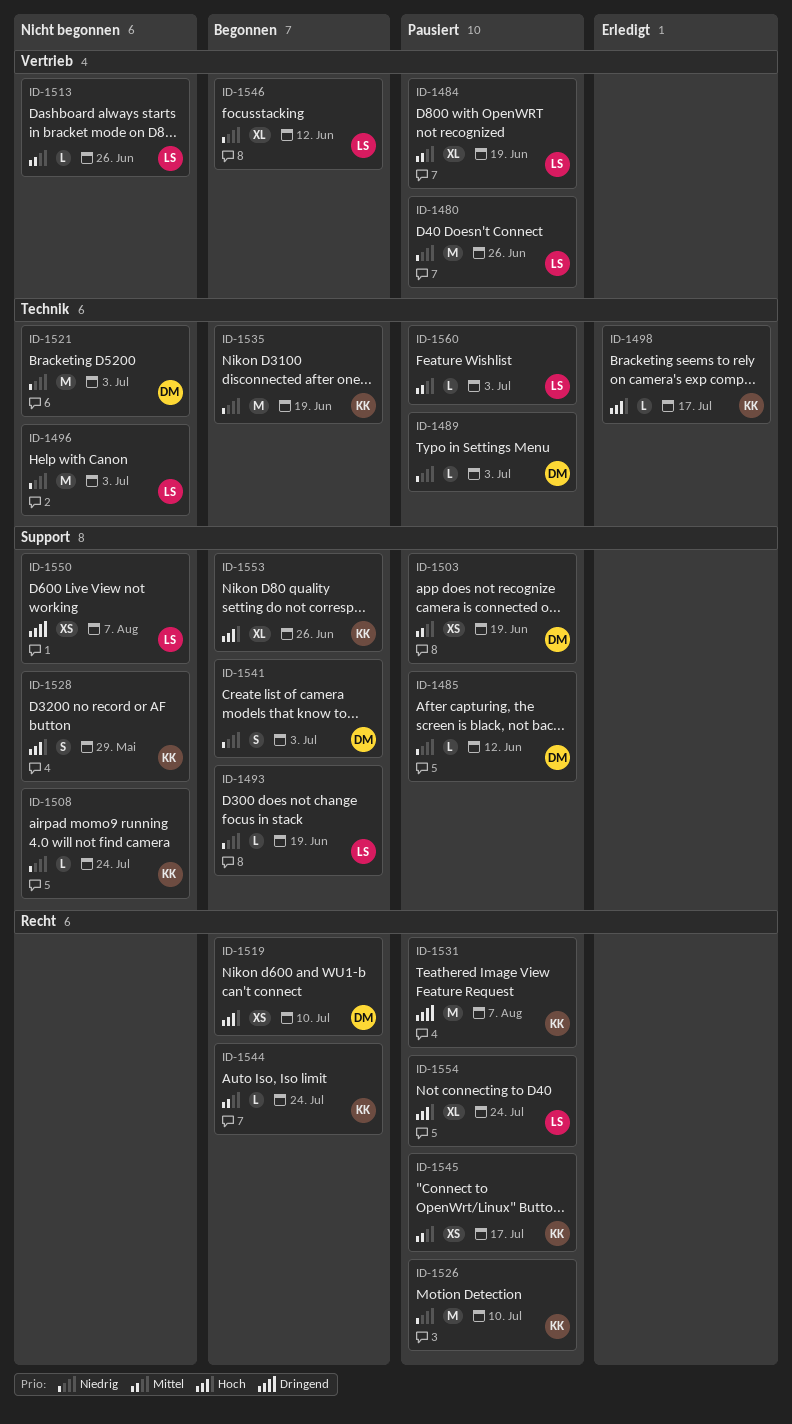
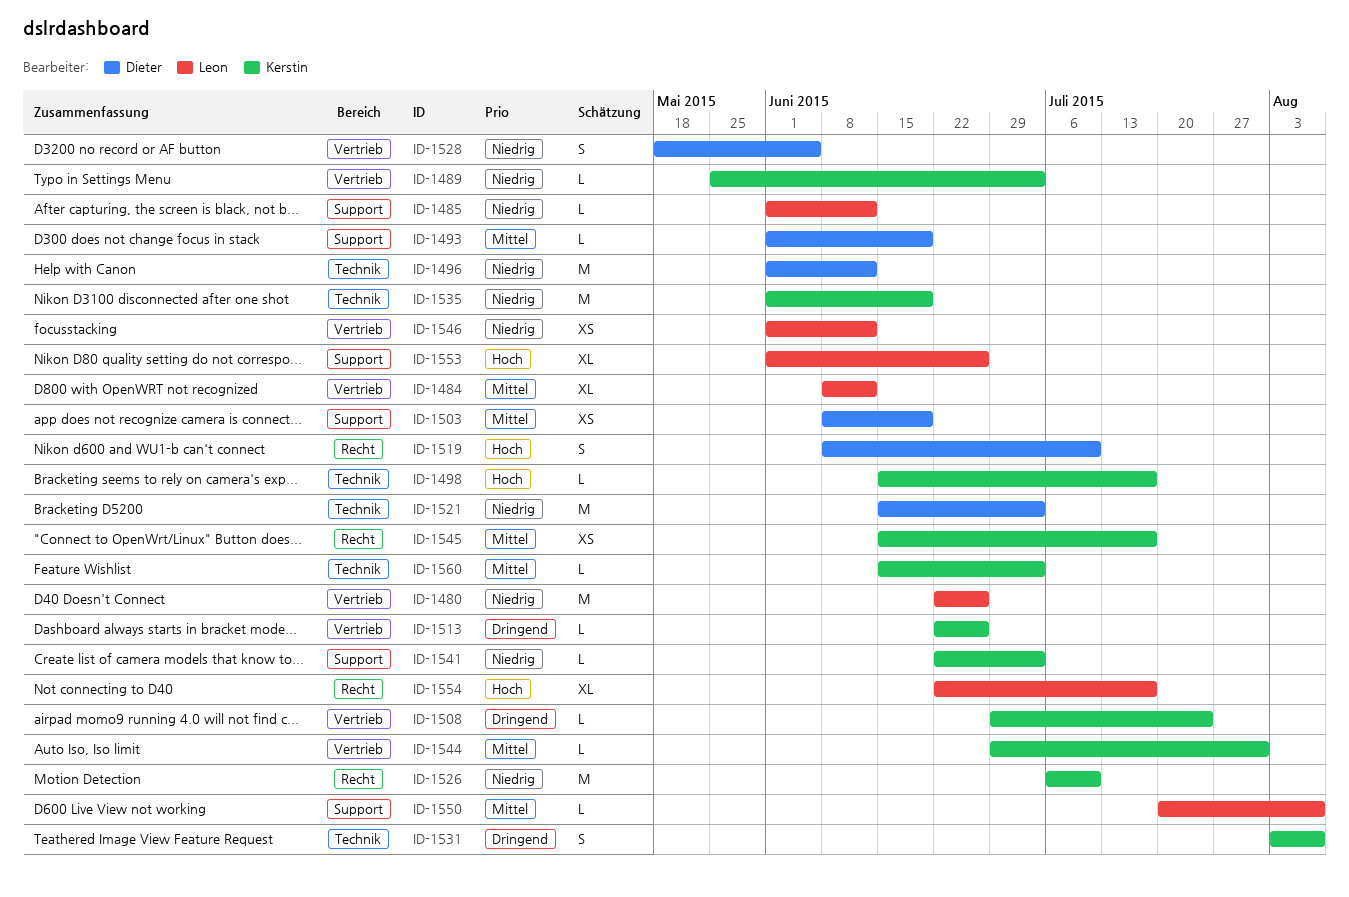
ID-1484, due: Jun 19 -> Jun 12
ID-1485, owner: Dieter -> Leon
ID-1489, owner: Dieter -> Kerstin
ID-1489, label: Technik -> Vertrieb
ID-1493, owner: Leon -> Dieter
ID-1493, priority: Niedrig -> Mittel
ID-1496, owner: Leon -> Dieter
ID-1496, due: Jul 3 -> Jun 12
ID-1508, priority: Niedrig -> Dringend
ID-1508, label: Support -> Vertrieb
ID-1513, owner: Leon -> Kerstin
ID-1513, priority: Mittel -> Dringend
ID-1519, estimate: XS -> S
ID-1528, owner: Kerstin -> Dieter
ID-1528, priority: Hoch -> Niedrig
ID-1528, label: Support -> Vertrieb
ID-1528, due: May 29 -> Jun 5
ID-1531, label: Recht -> Technik
ID-1531, estimate: M -> S
ID-1541, owner: Dieter -> Kerstin
ID-1541, estimate: S -> L
ID-1544, label: Recht -> Vertrieb
ID-1544, due: Jul 24 -> Jul 31
ID-1546, estimate: XL -> XS
ID-1550, priority: Dringend -> Mittel
ID-1550, estimate: XS -> L
ID-1553, owner: Kerstin -> Leon
ID-1554, due: Jul 24 -> Jul 17
ID-1560, owner: Leon -> Kerstin

